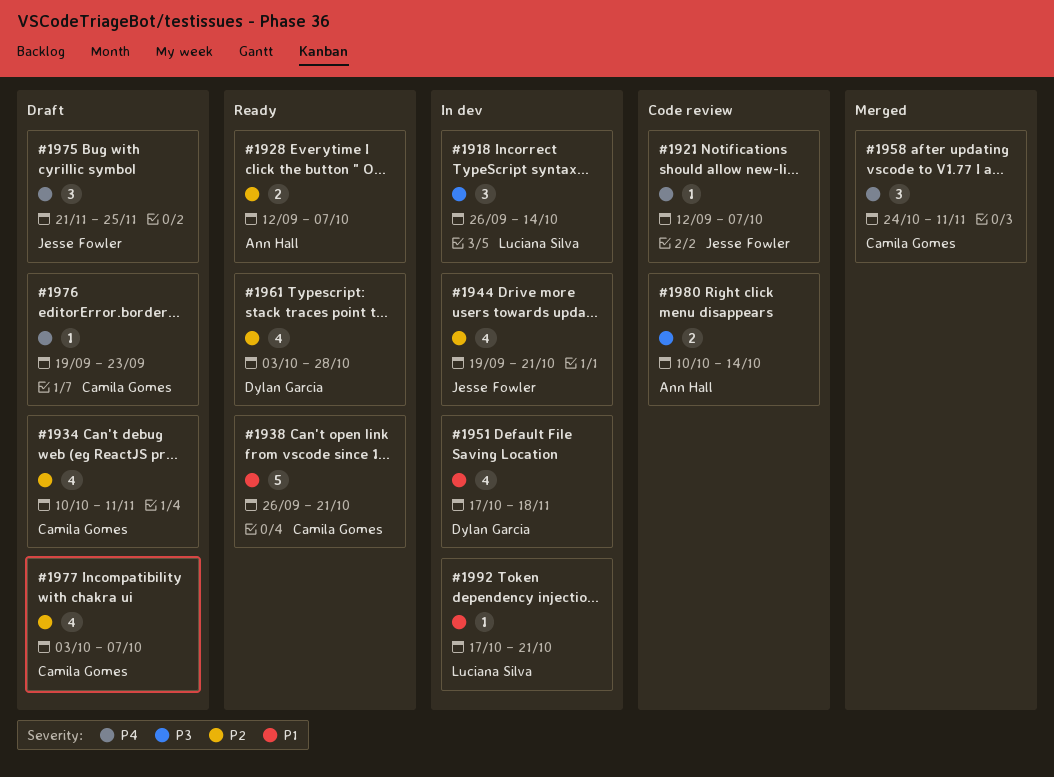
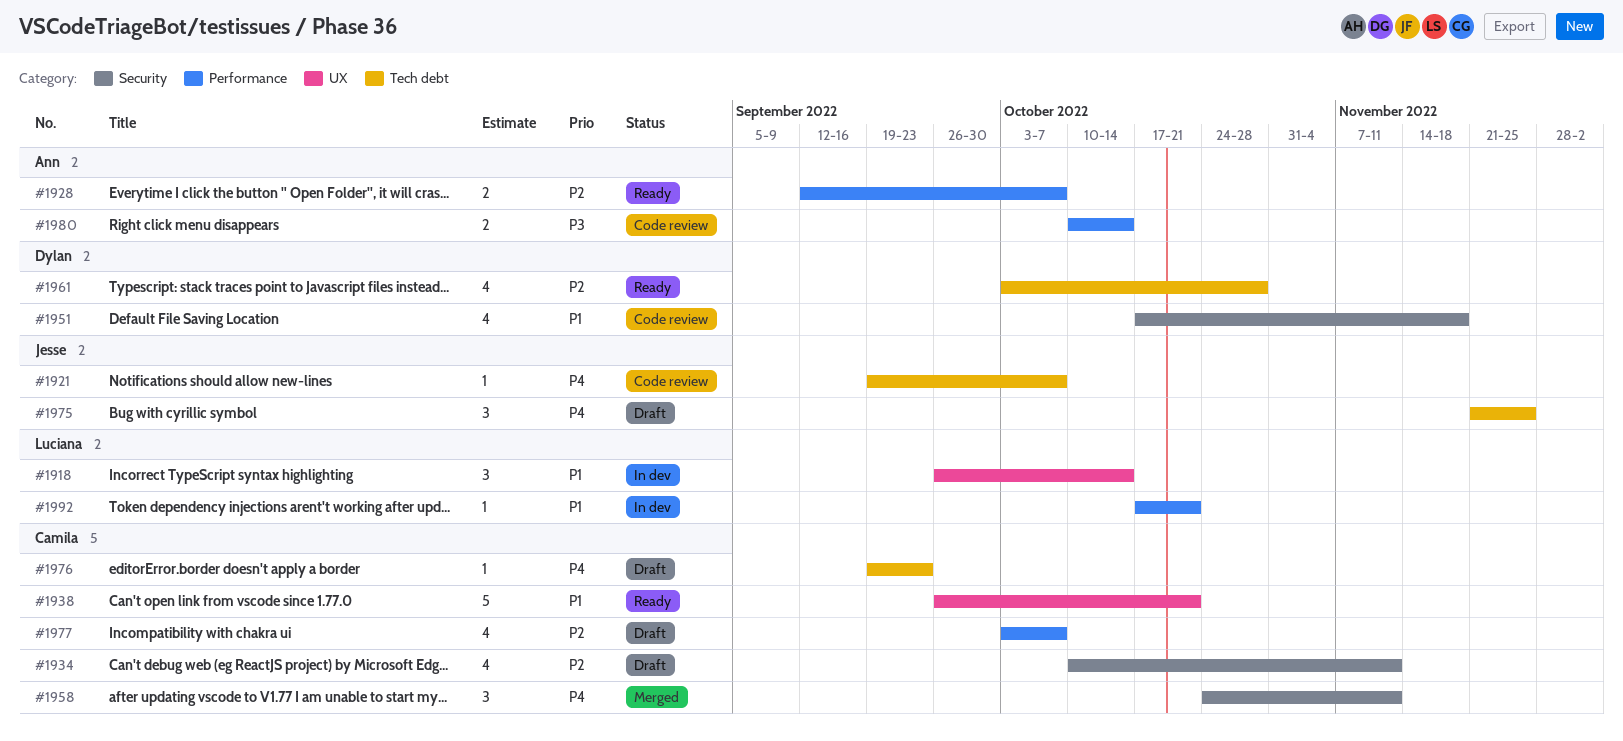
#1918, priority: P3 -> P1
#1921, start: Sep 12 -> Sep 19
#1944: present -> none
#1951, status: In dev -> Code review

